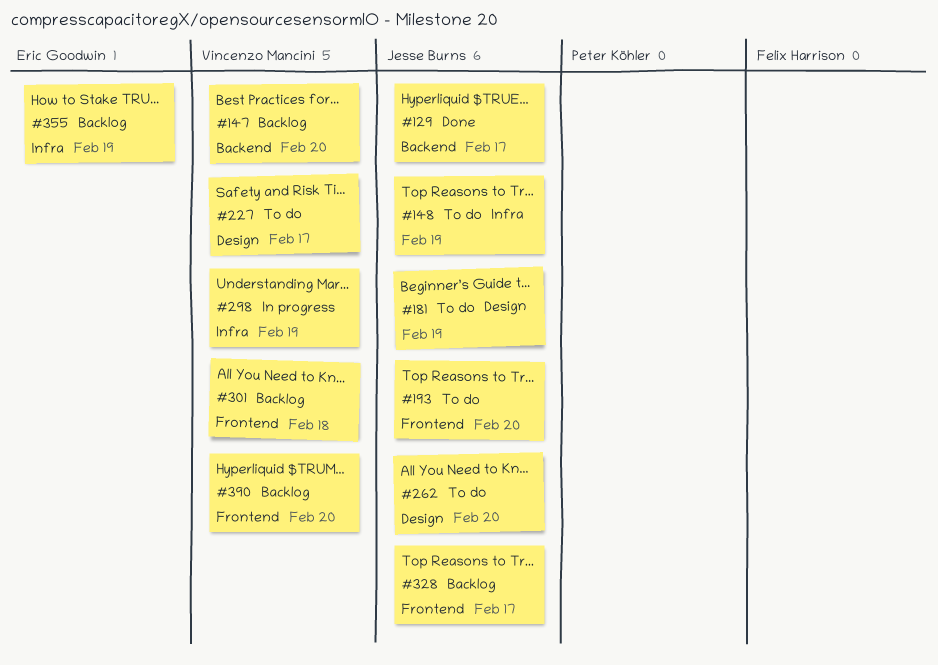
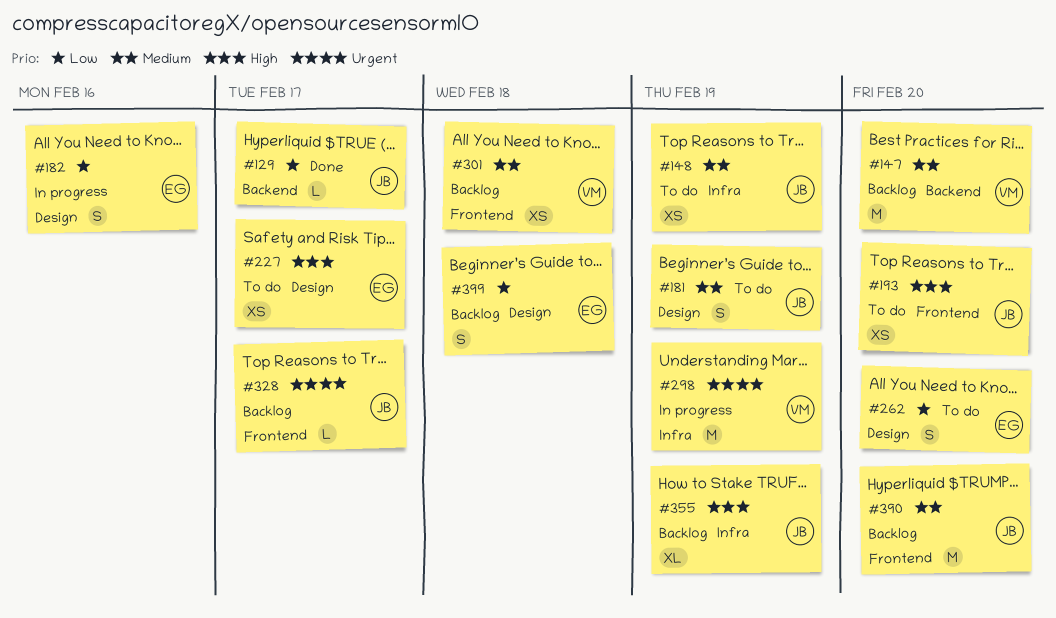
#182: none -> present
#227, owner: Vincenzo Mancini -> Eric Goodwin
#262, owner: Jesse Burns -> Eric Goodwin
#355, owner: Eric Goodwin -> Jesse Burns
#390, owner: Vincenzo Mancini -> Jesse Burns
#399: none -> present

